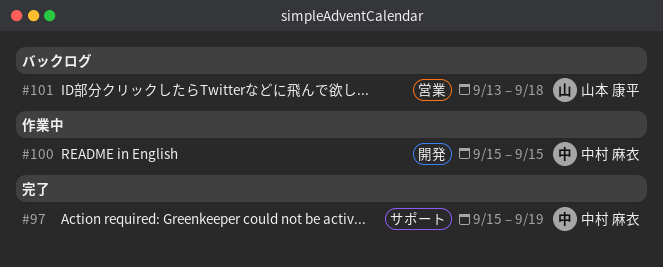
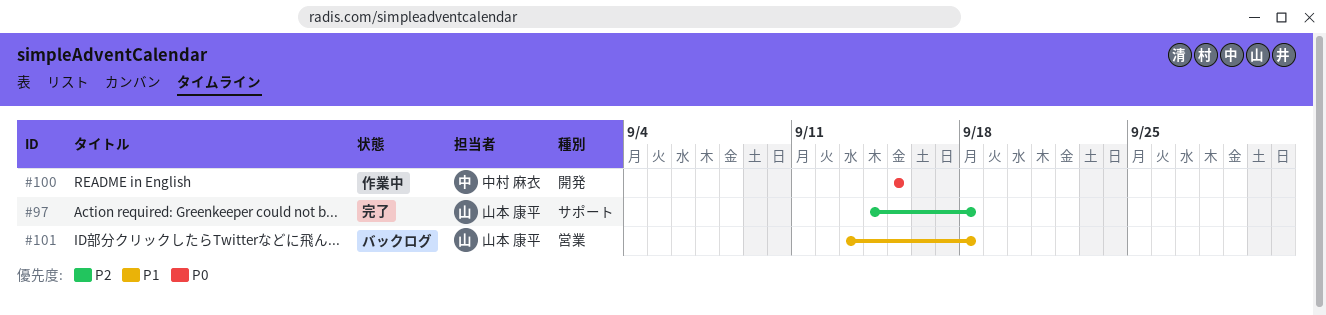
#97, owner: 中村 麻衣 -> 山本 康平
#97, start: Sep 15 -> Sep 14
#97, due: Sep 19 -> Sep 18

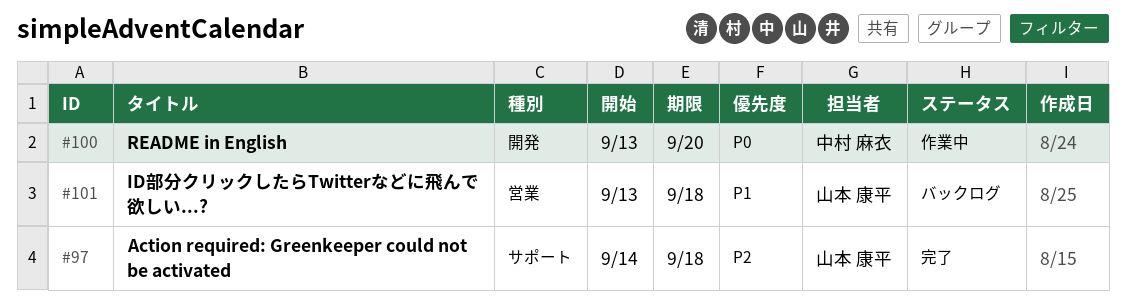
#100, start: Sep 15 -> Sep 13
#100, due: Sep 15 -> Sep 20

